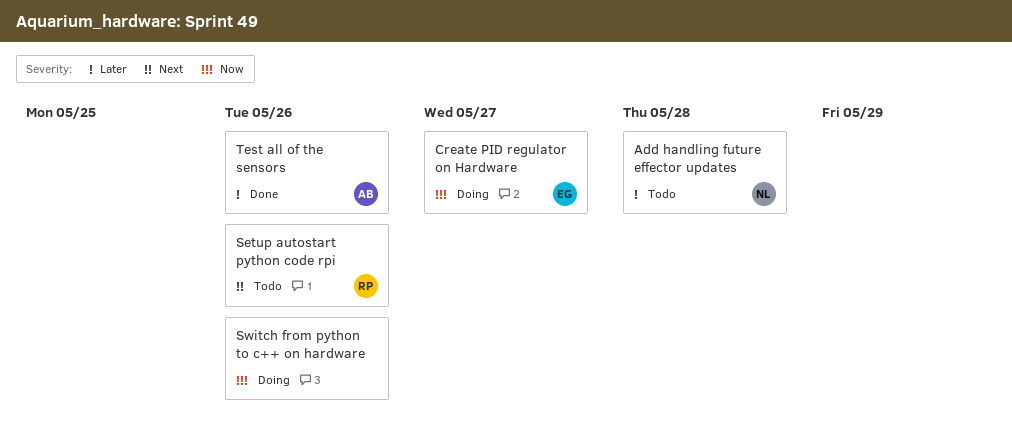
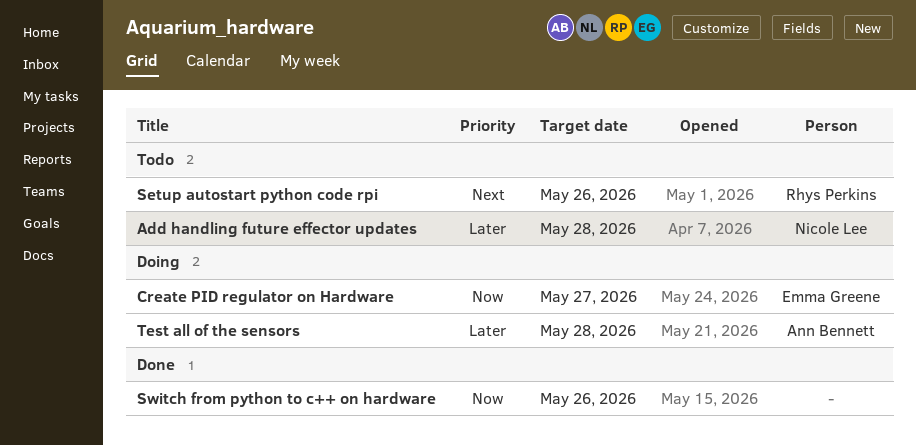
Switch from python to c++ on hardware, status: Doing -> Done
Test all of the sensors, status: Done -> Doing
Test all of the sensors, due: May 26 -> May 28

